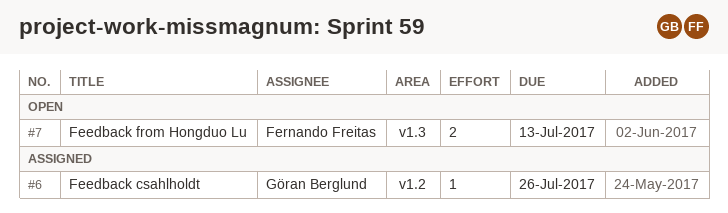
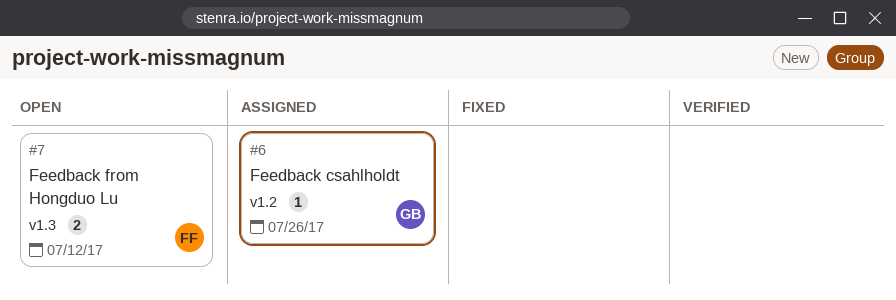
#7, due: Jul 13 -> Jul 12

